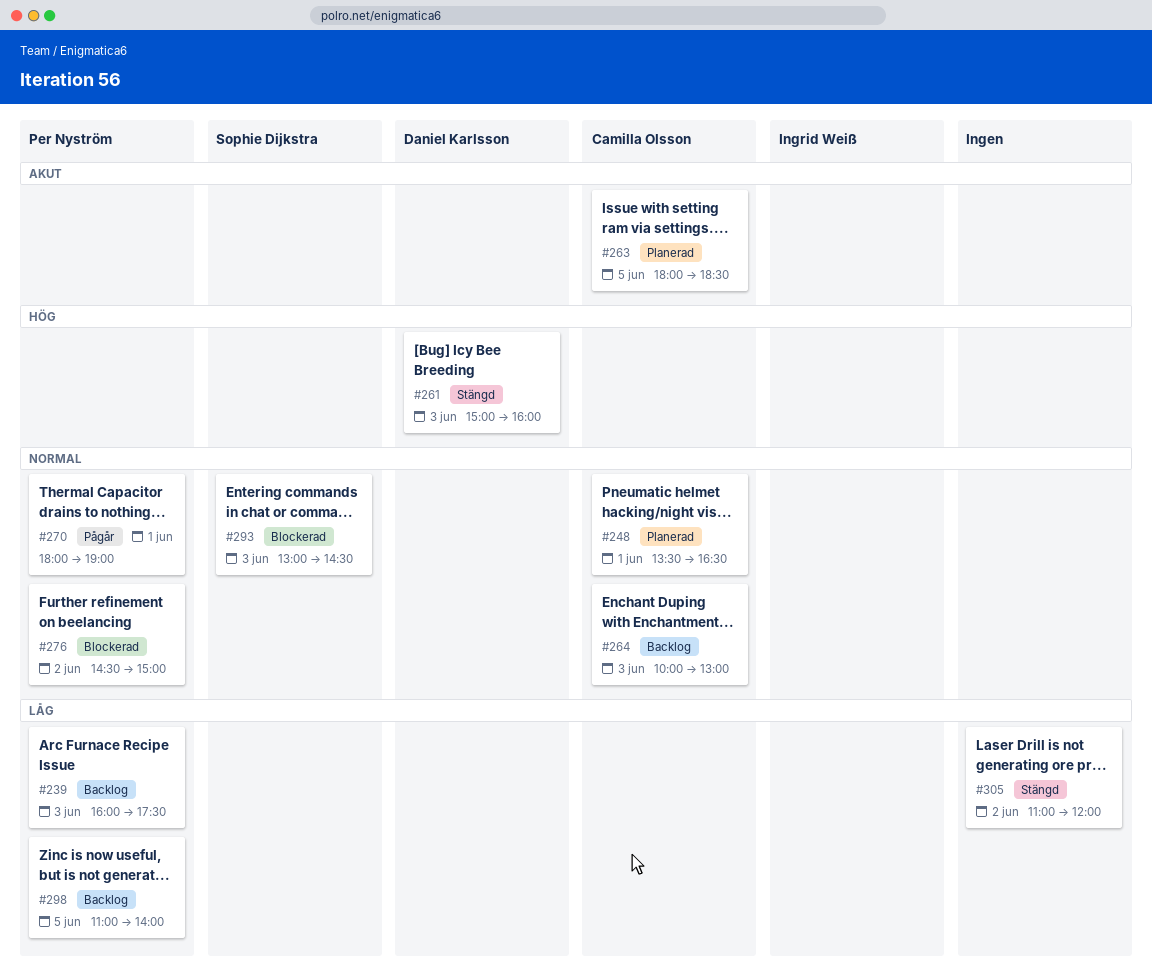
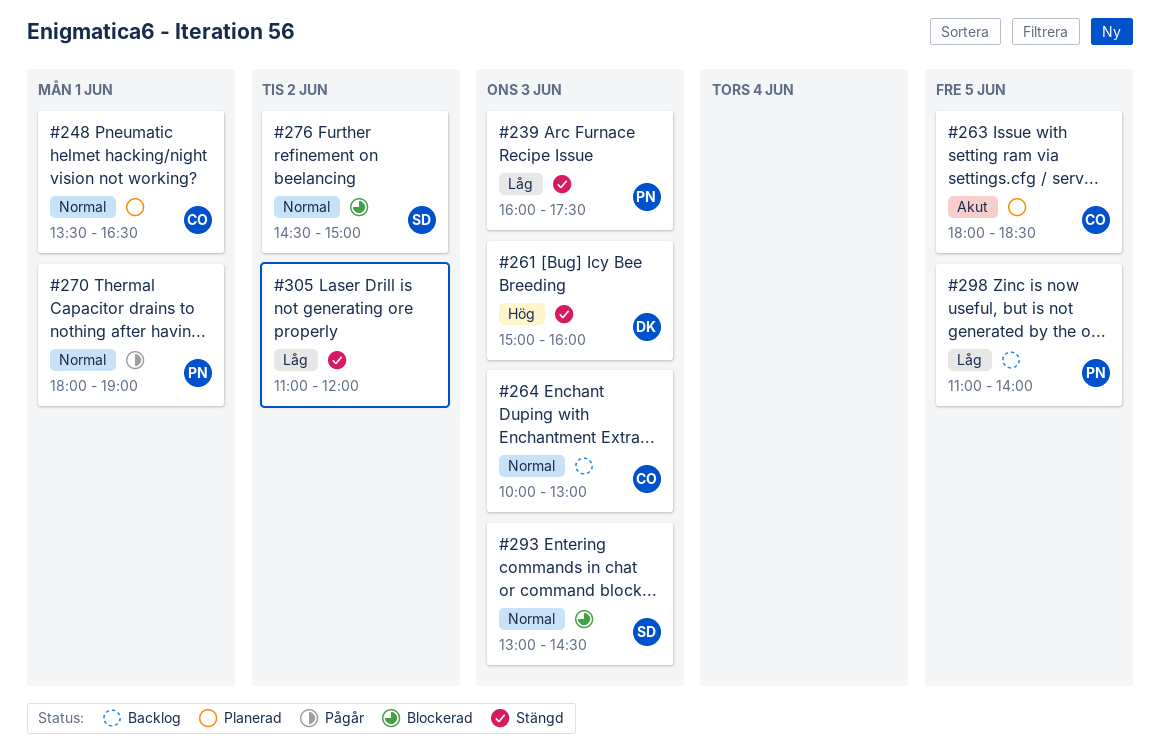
#239, status: Backlog -> Stängd
#276, owner: Per Nyström -> Sophie Dijkstra

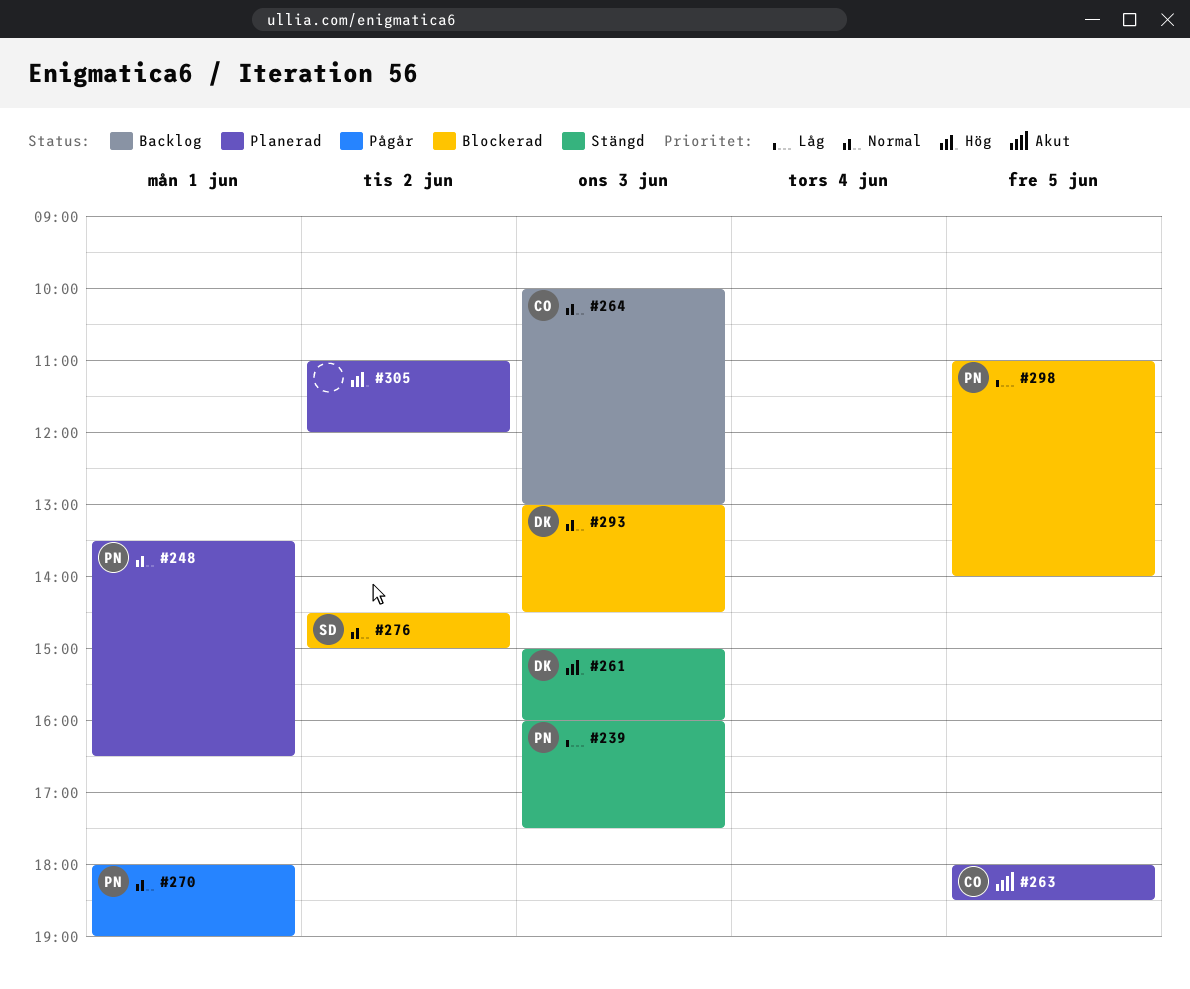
#248, owner: CO -> PN
#293, owner: SD -> DK
#298, status: Backlog -> Blockerad
#305, status: Stängd -> Planerad
#305, priority: Låg -> Hög

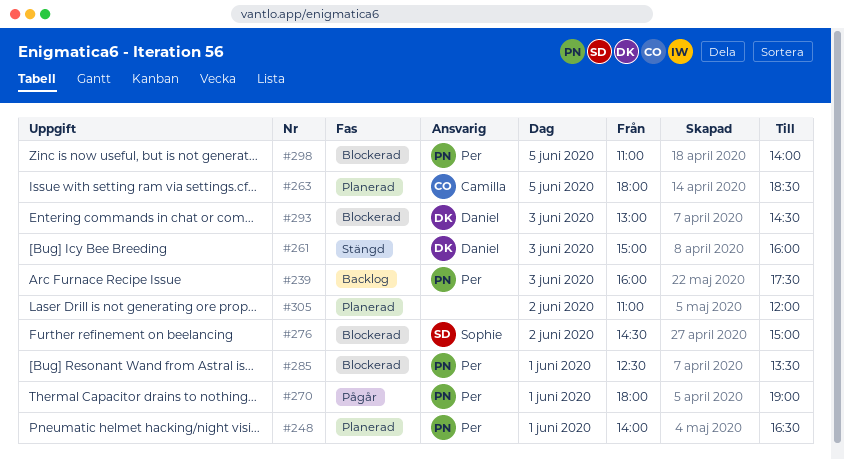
#239, status: Stängd -> Backlog
#248, begins: 13:30 -> 14:00
#264: present -> none
#285: none -> present

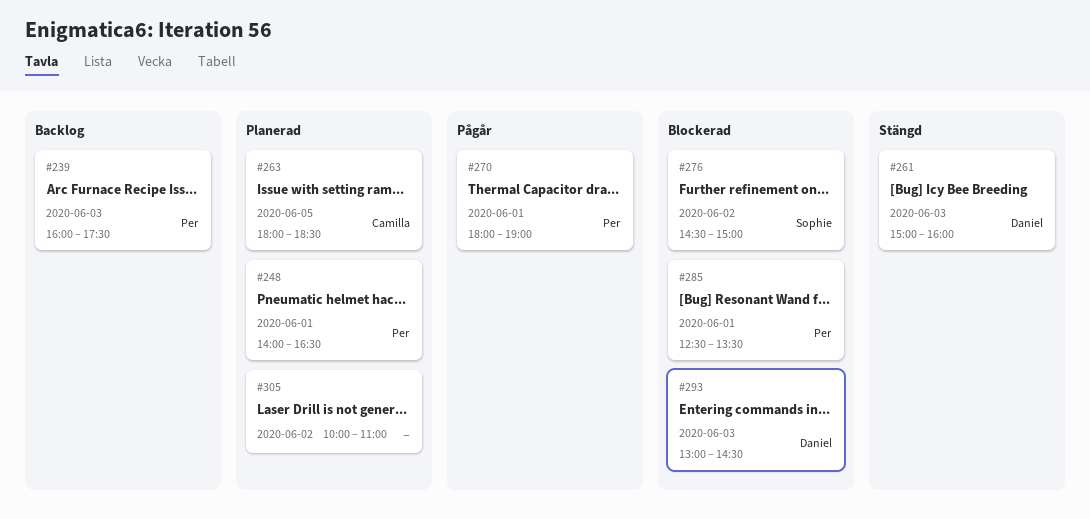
#298: present -> none
#305, begins: 11:00 -> 10:00
#305, ends: 12:00 -> 11:00

